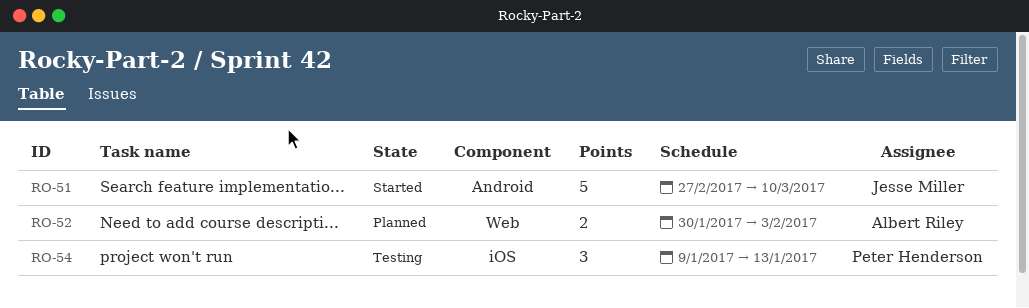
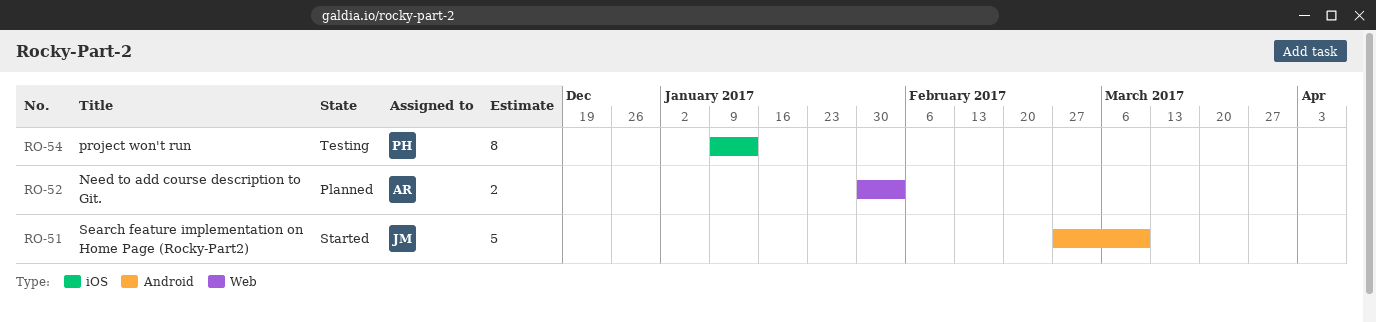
RO-54, estimate: 3 -> 8

